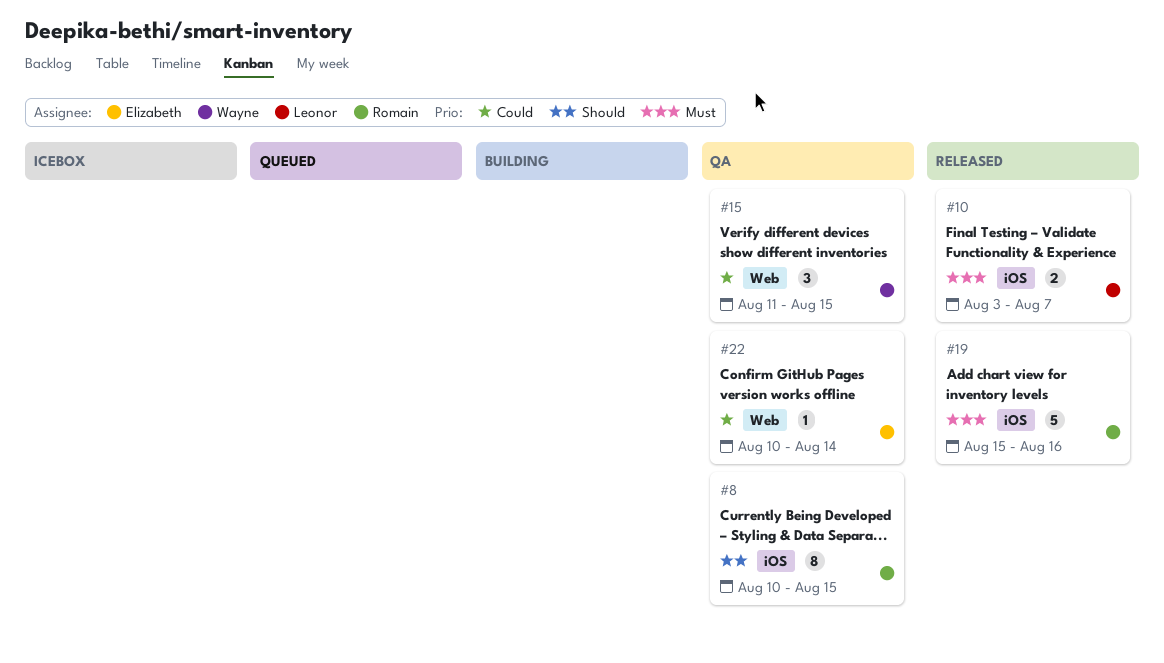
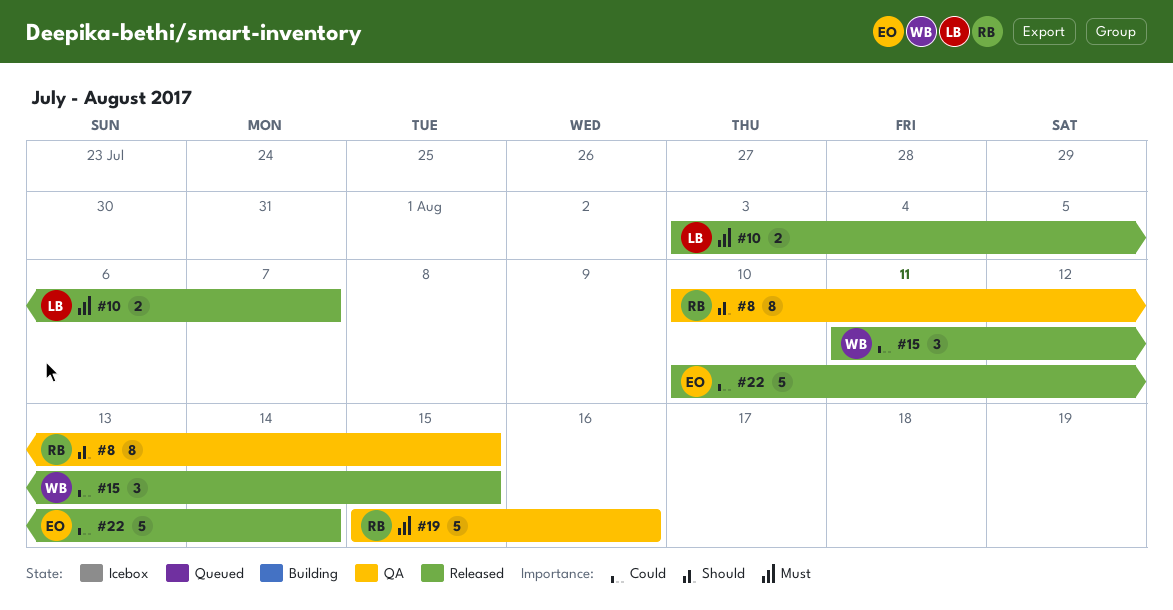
#15, status: QA -> Released
#19, status: Released -> QA
#22, status: QA -> Released
#22, estimate: 1 -> 5

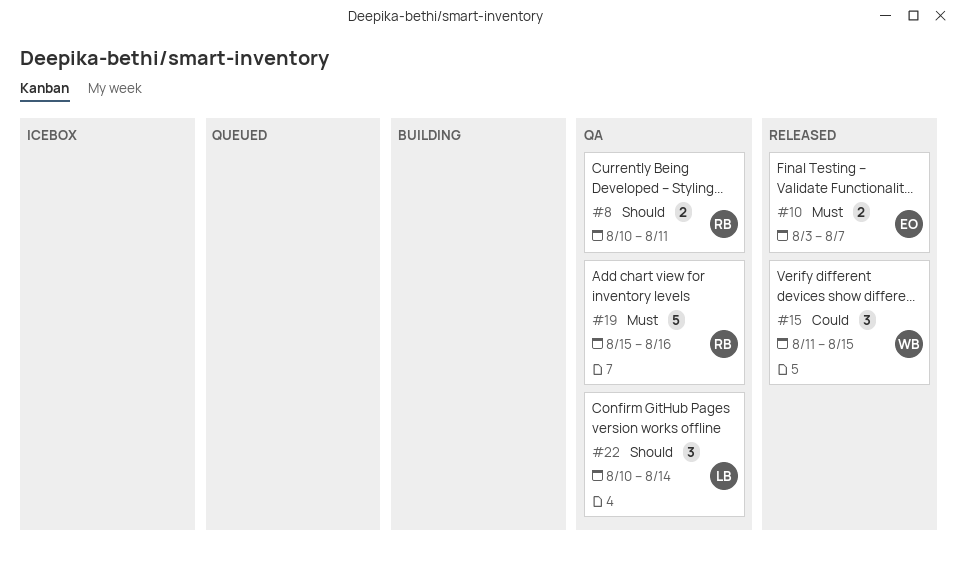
#8, estimate: 8 -> 2
#8, due: Aug 15 -> Aug 11
#10, owner: LB -> EO
#22, status: Released -> QA
#22, owner: EO -> LB
#22, priority: Could -> Should
#22, estimate: 5 -> 3

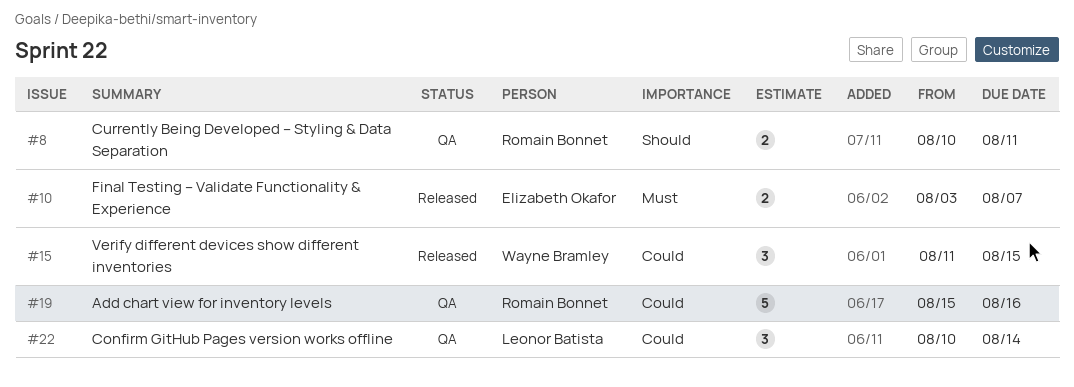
#19, priority: Must -> Could
#22, priority: Should -> Could

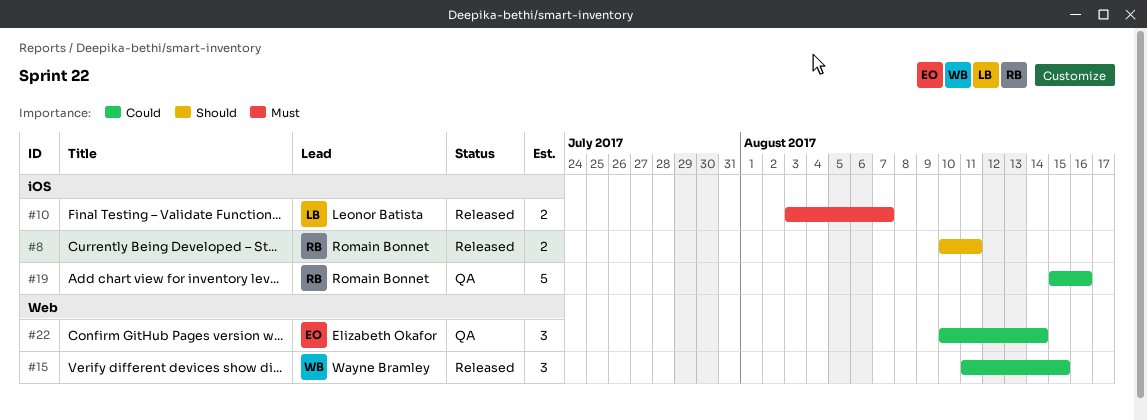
#8, status: QA -> Released
#10, owner: Elizabeth Okafor -> Leonor Batista
#22, owner: Leonor Batista -> Elizabeth Okafor

